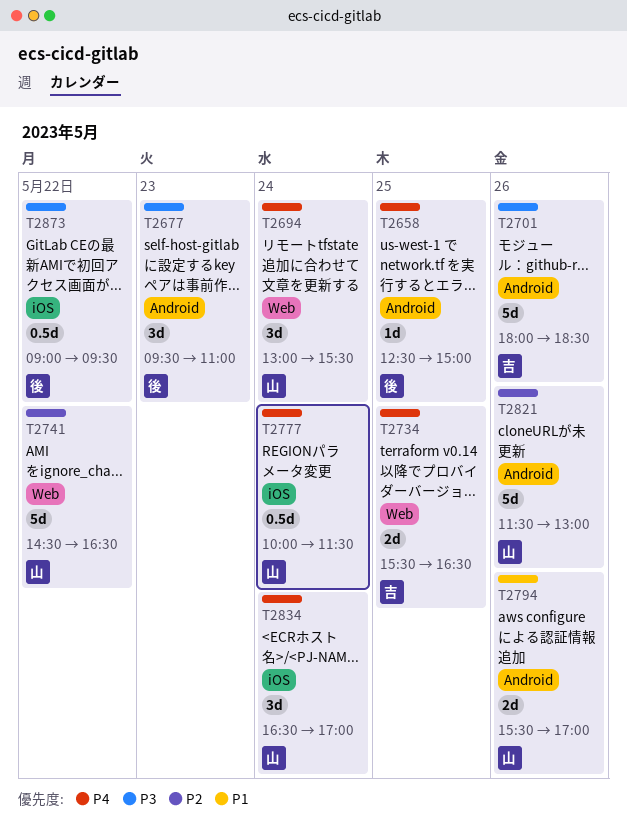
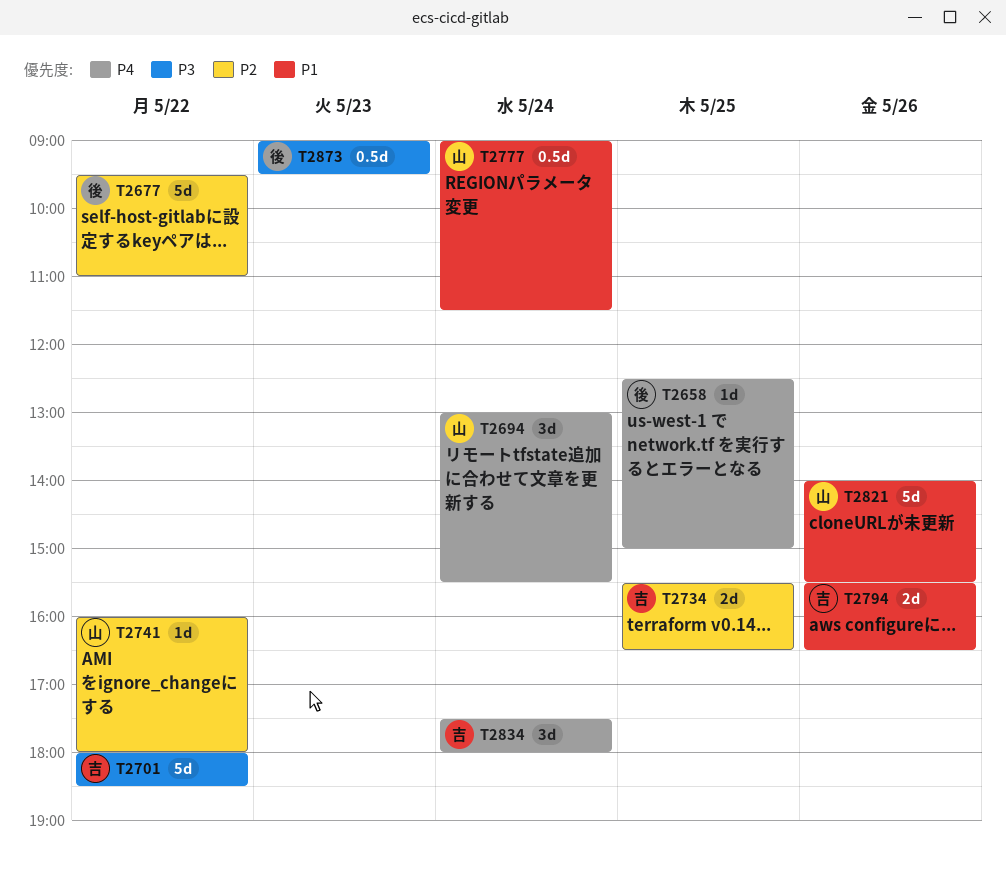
T2677, priority: P3 -> P2
T2677, estimate: 3d -> 5d
T2677, day: May 23 -> May 22
T2701, day: May 26 -> May 22
T2734, priority: P4 -> P2
T2741, estimate: 5d -> 1d
T2741, begins: 14:30 -> 16:00
T2741, ends: 16:30 -> 18:00
T2777, priority: P4 -> P1
T2777, begins: 10:00 -> 09:00
T2794, owner: 山 -> 吉
T2794, ends: 17:00 -> 16:30
T2821, priority: P2 -> P1
T2821, begins: 11:30 -> 14:00
T2821, ends: 13:00 -> 15:30
T2834, owner: 山 -> 吉
T2834, begins: 16:30 -> 17:30
T2834, ends: 17:00 -> 18:00
T2873, day: May 22 -> May 23

